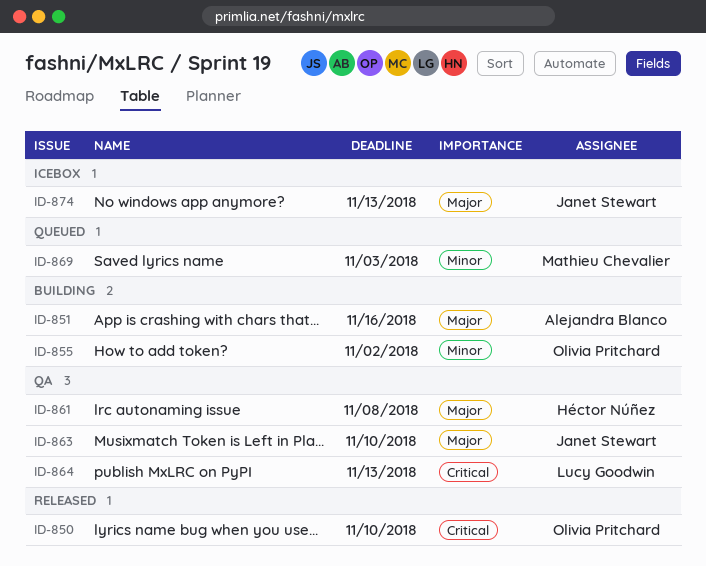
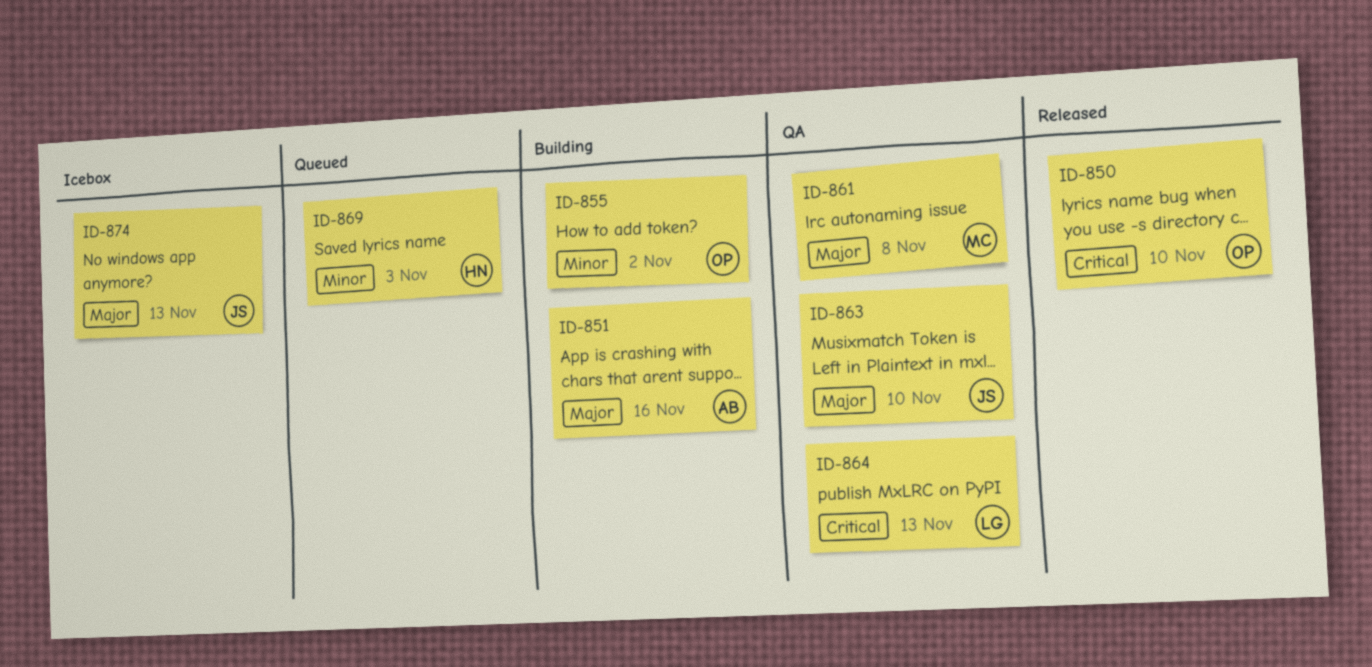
ID-861, owner: Héctor Núñez -> Mathieu Chevalier
ID-869, owner: Mathieu Chevalier -> Héctor Núñez

